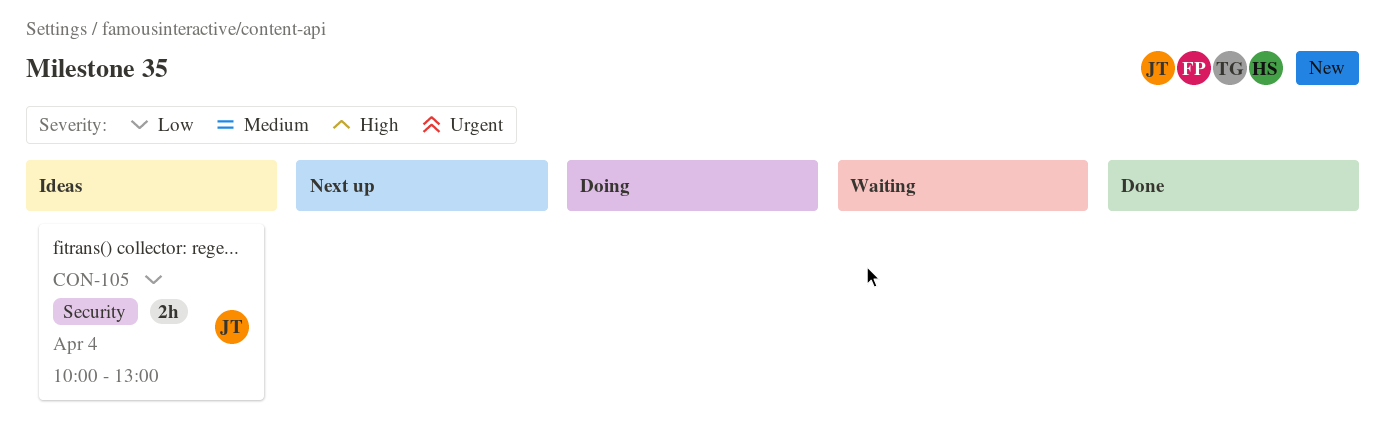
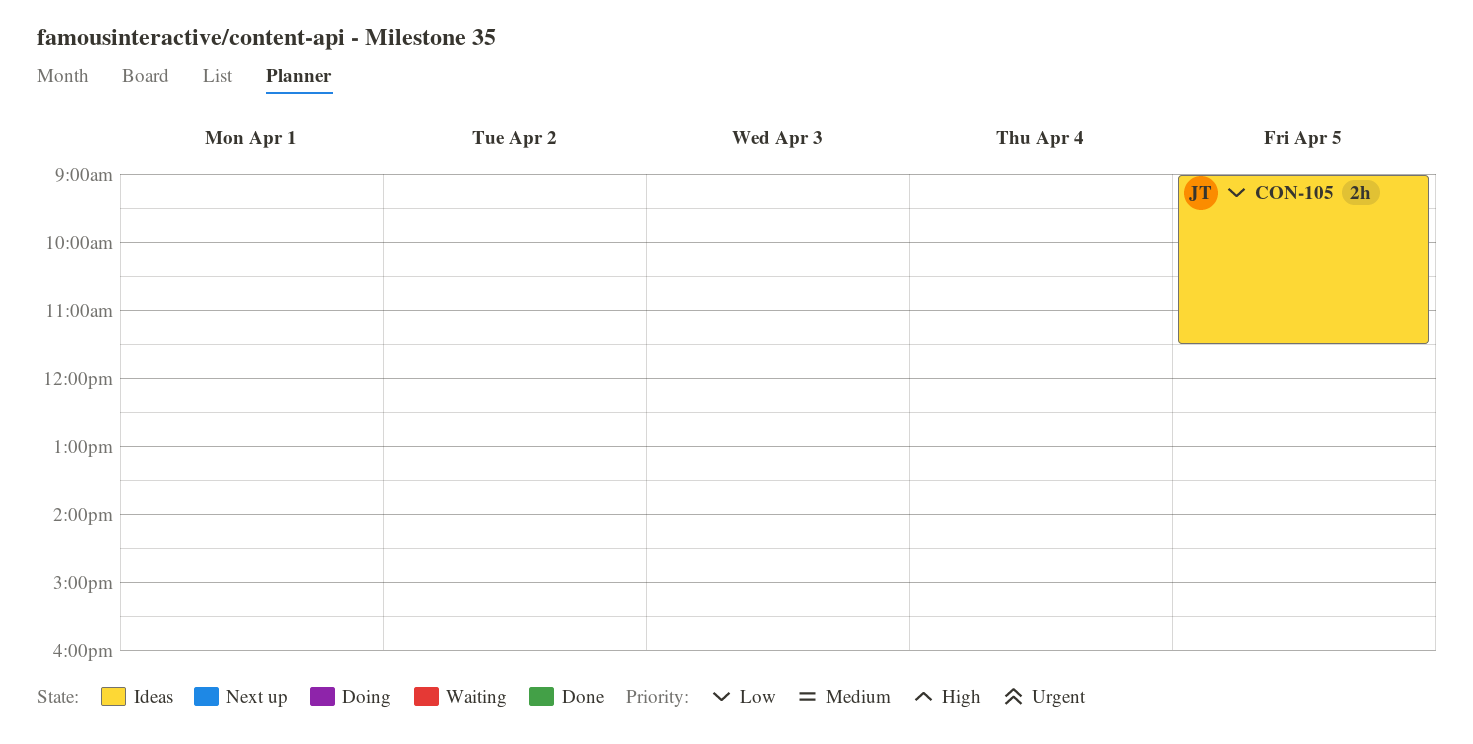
CON-105, day: Apr 4 -> Apr 5
CON-105, begins: 10:00 -> 09:00
CON-105, ends: 13:00 -> 11:30

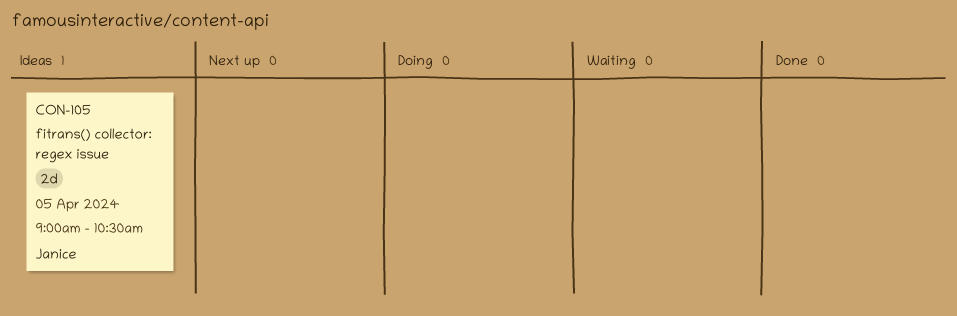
CON-105, estimate: 2h -> 2d
CON-105, ends: 11:30 -> 10:30

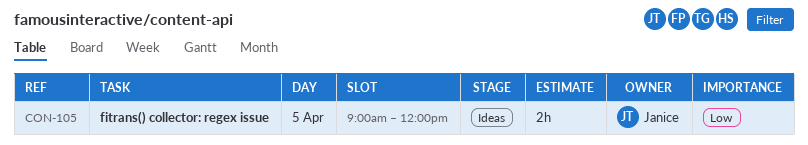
CON-105, estimate: 2d -> 2h
CON-105, ends: 10:30 -> 12:00

